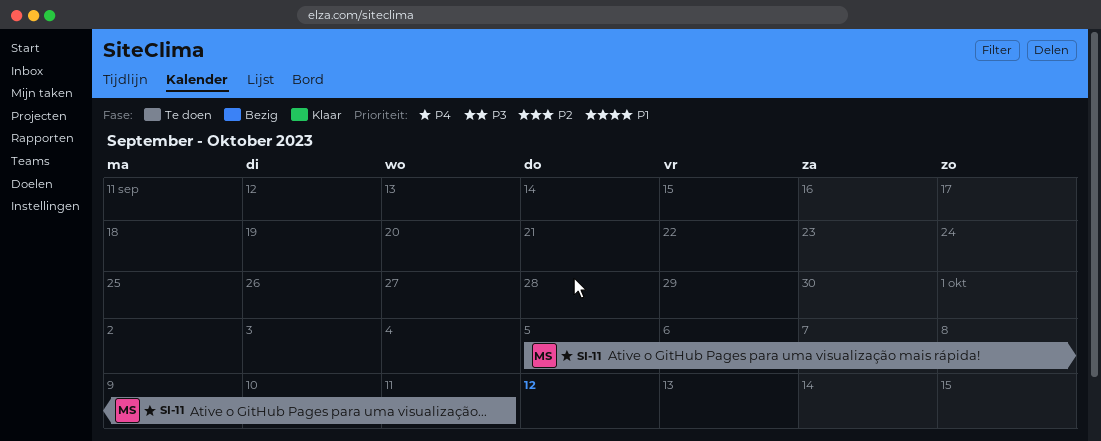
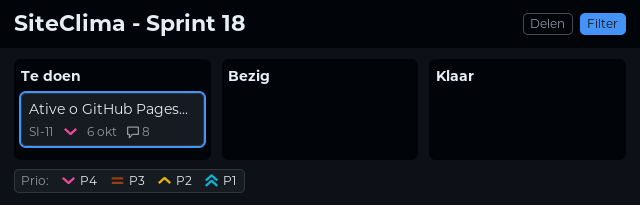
SI-11, due: Oct 11 -> Oct 6

